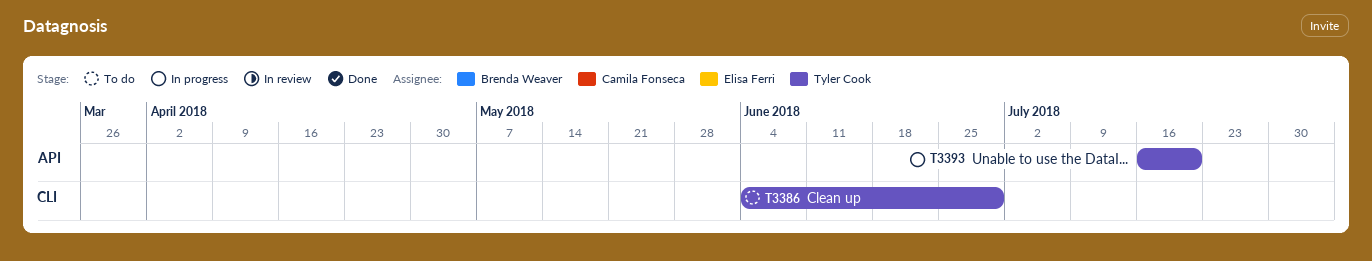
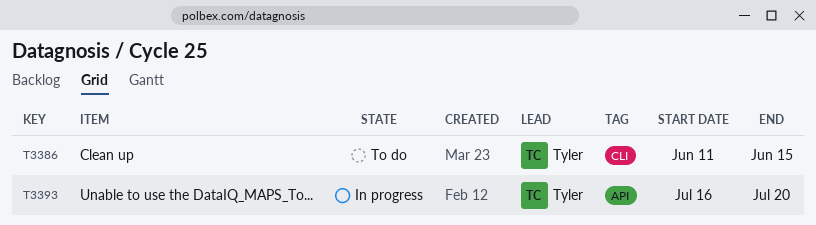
T3386, start: Jun 4 -> Jun 11
T3386, due: Jun 29 -> Jun 15

